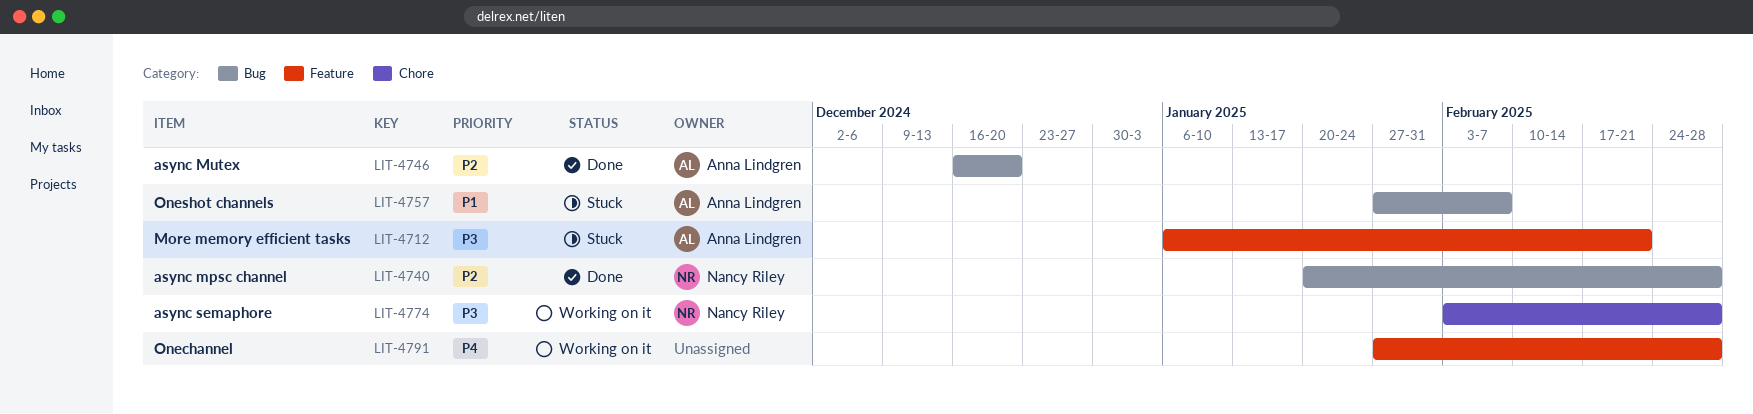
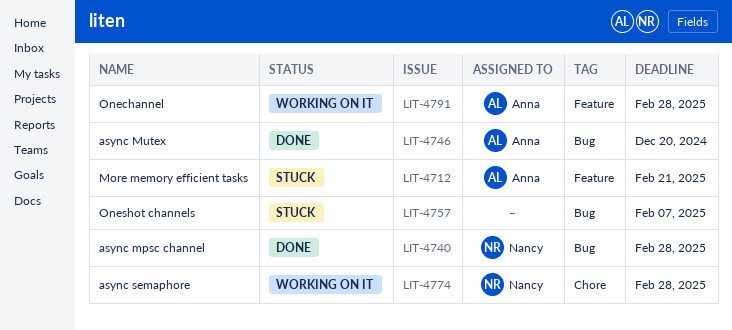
LIT-4757, owner: Anna Lindgren -> none
LIT-4791, owner: none -> Anna Lindgren

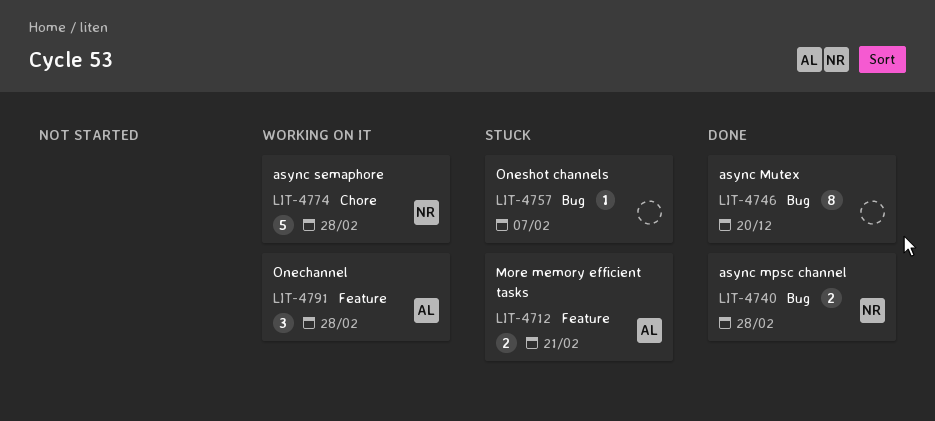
LIT-4746, owner: Anna -> none

